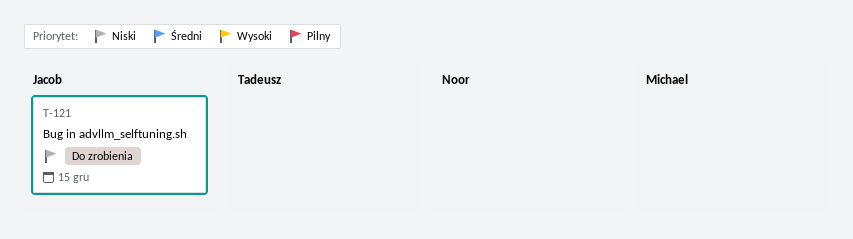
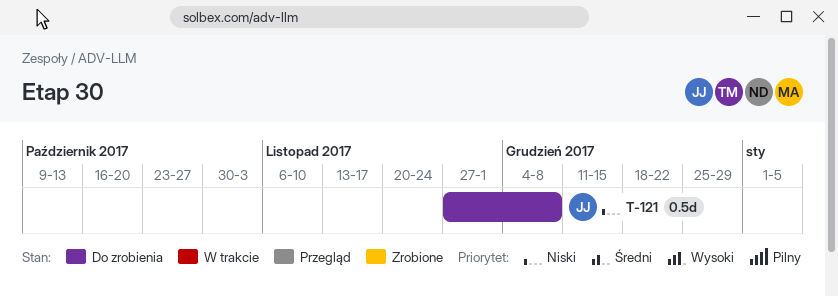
T-121, due: Dec 15 -> Dec 8

